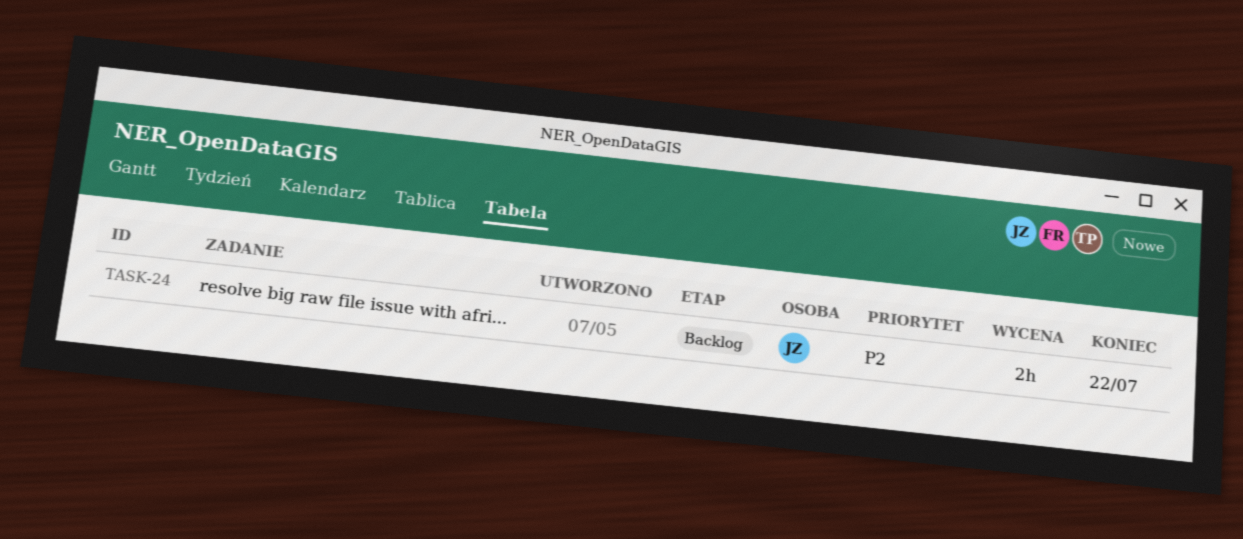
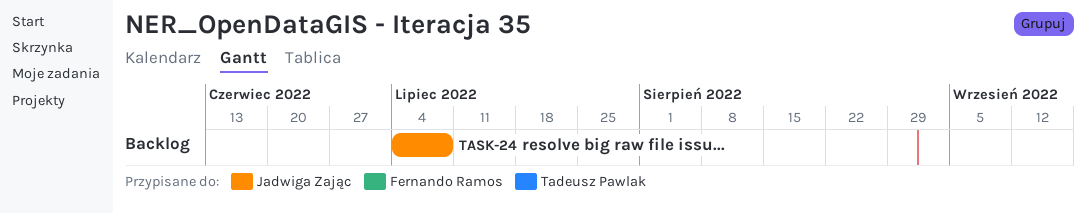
TASK-24, due: Jul 22 -> Jul 8

